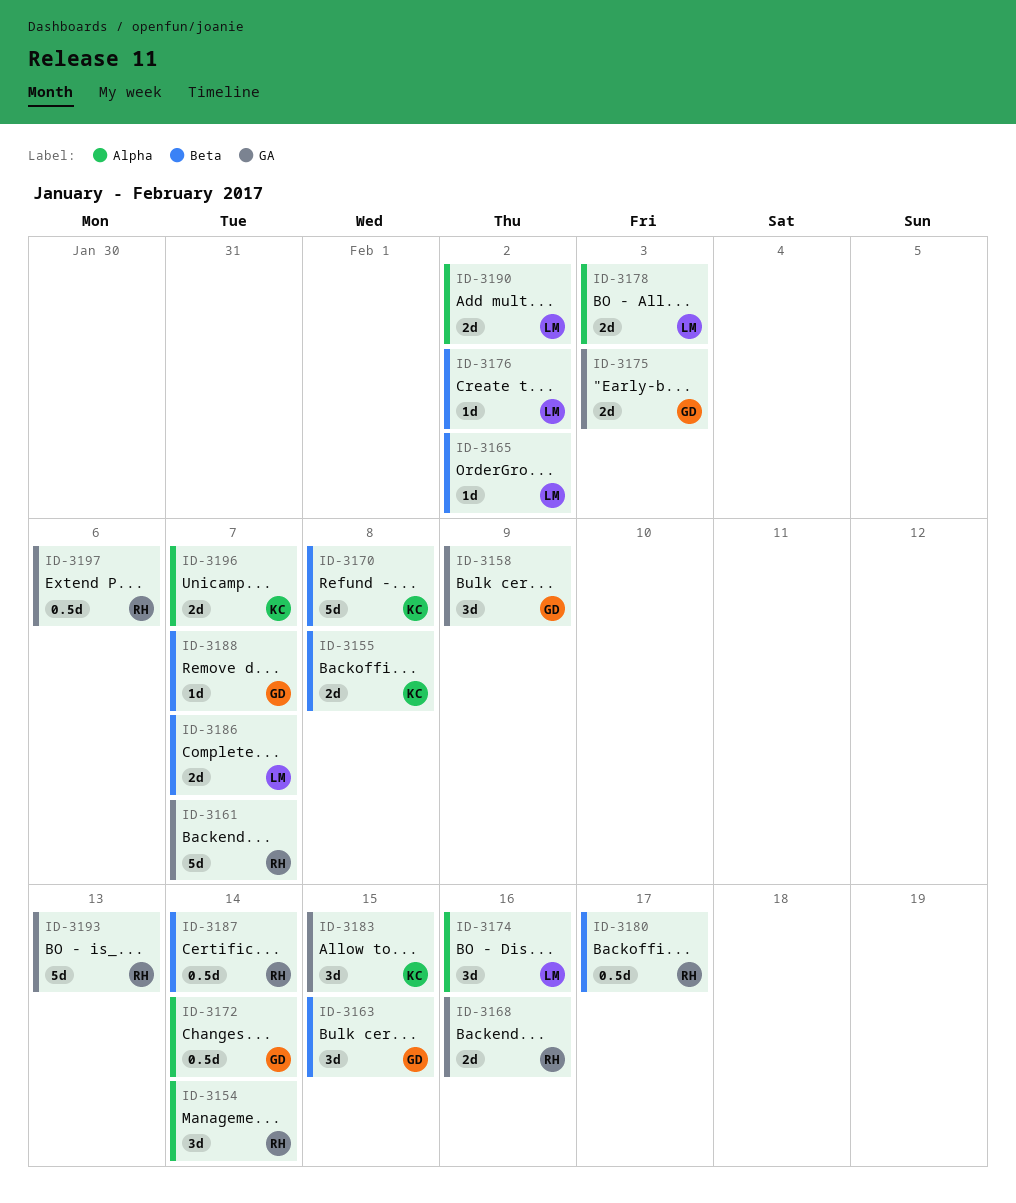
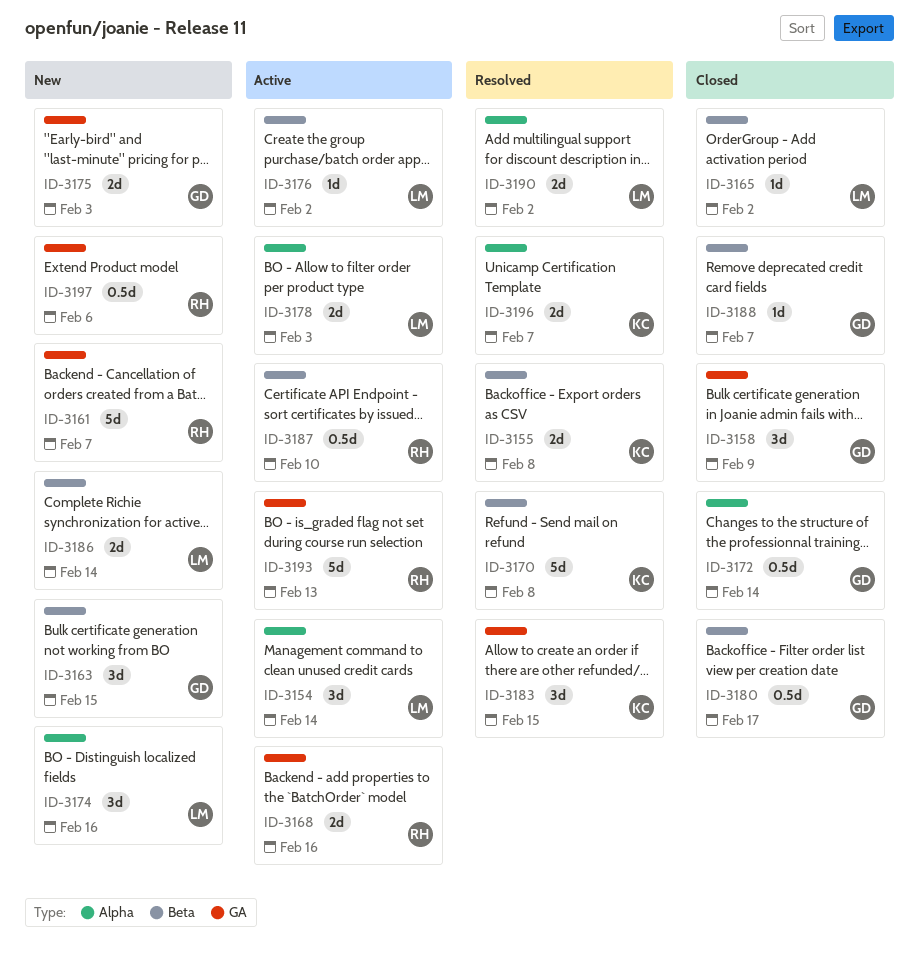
ID-3154, owner: RH -> LM
ID-3180, owner: RH -> GD
ID-3186, due: Feb 7 -> Feb 14
ID-3187, due: Feb 14 -> Feb 10

